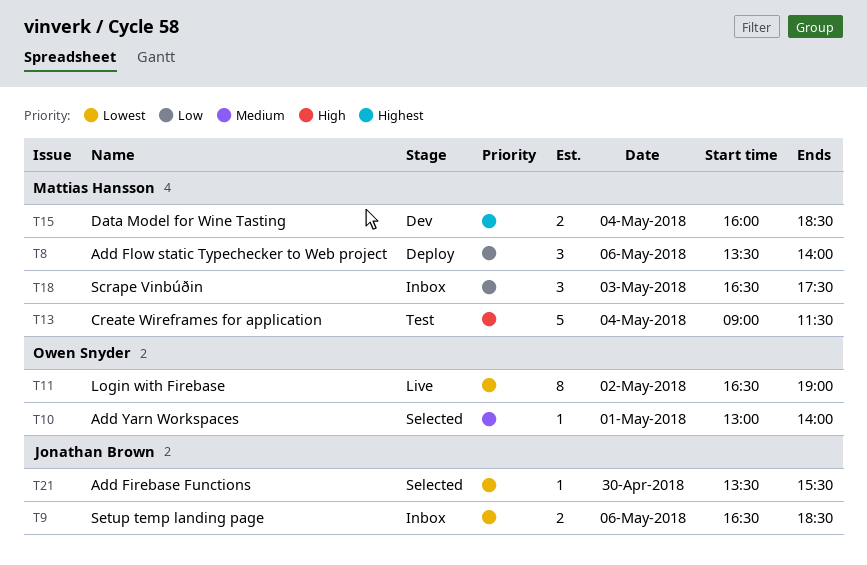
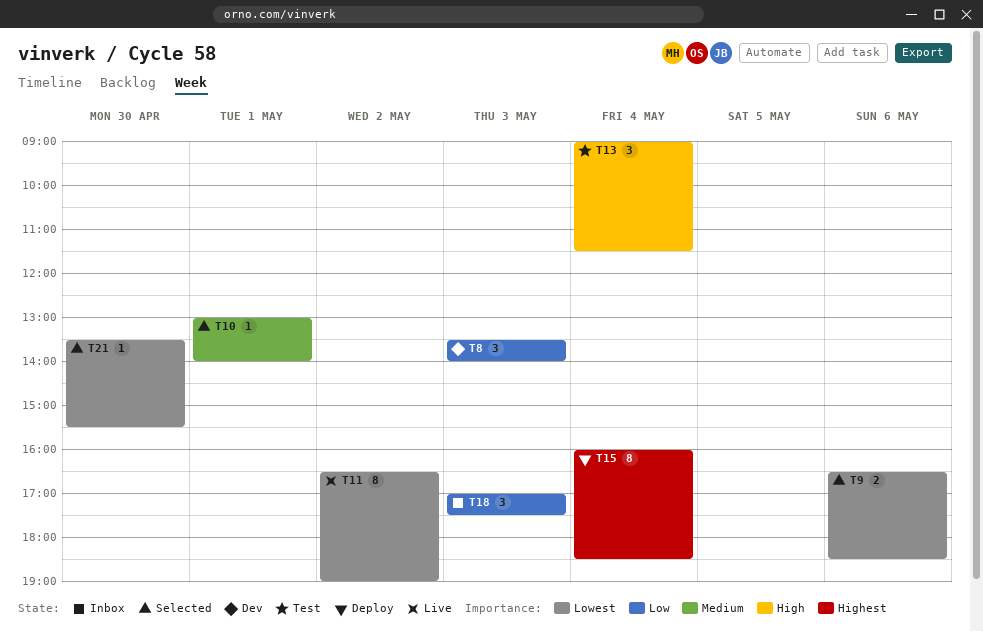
T8, status: Deploy -> Dev
T8, day: May 6 -> May 3
T9, status: Inbox -> Selected
T13, estimate: 5 -> 3
T15, status: Dev -> Deploy
T15, estimate: 2 -> 8
T18, begins: 16:30 -> 17:00

